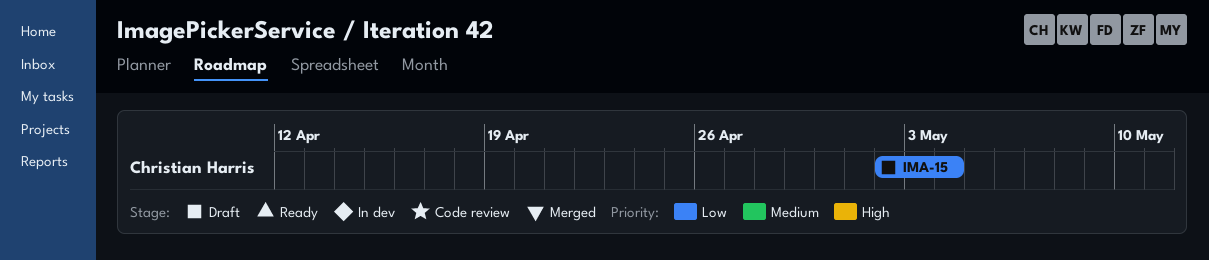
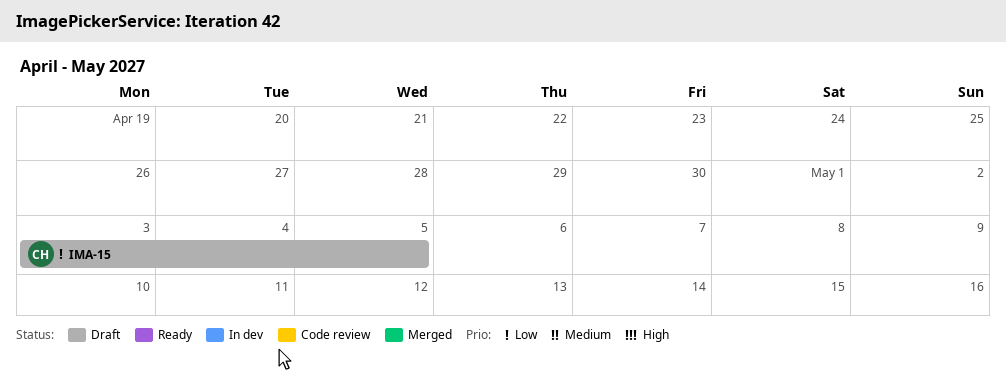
IMA-15, start: May 2 -> May 3
IMA-15, due: May 4 -> May 5

